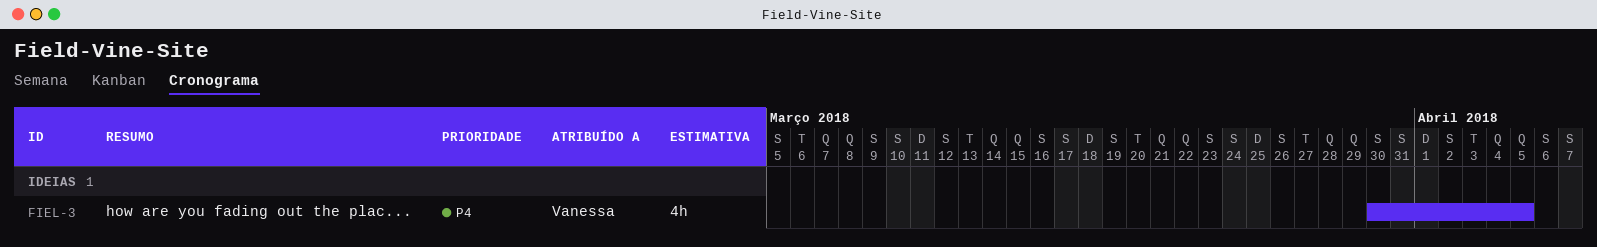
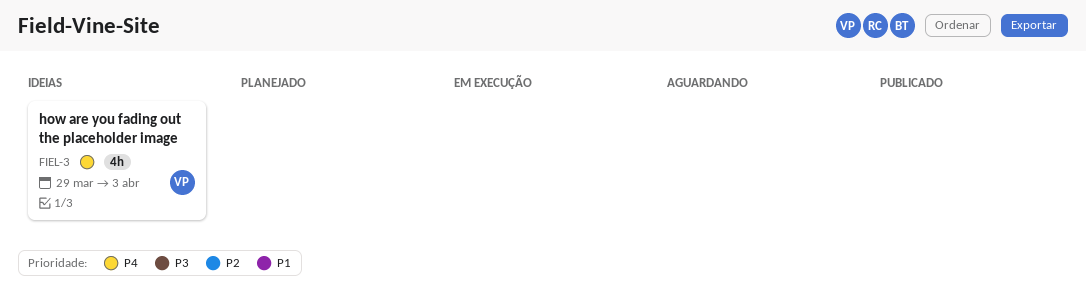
FIEL-3, start: Mar 30 -> Mar 29
FIEL-3, due: Apr 5 -> Apr 3

